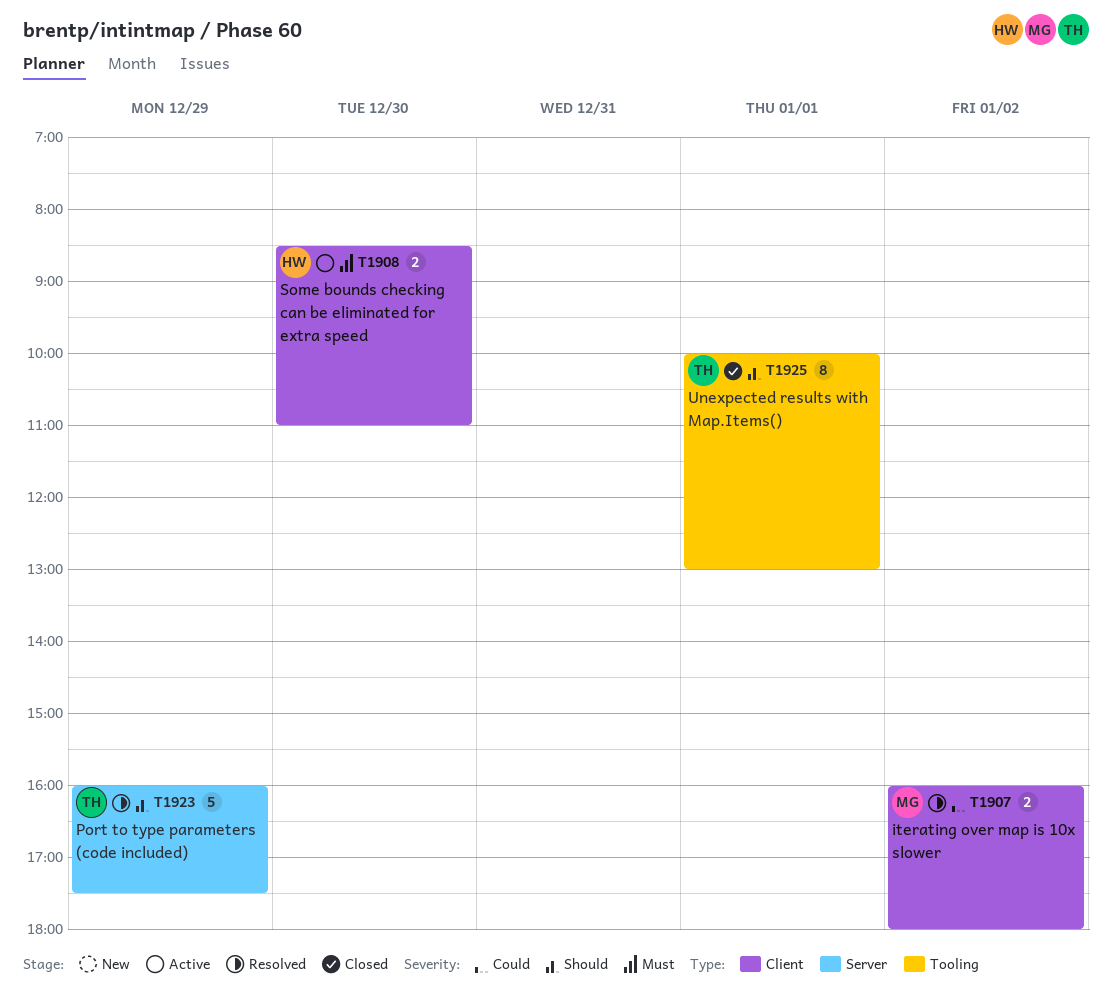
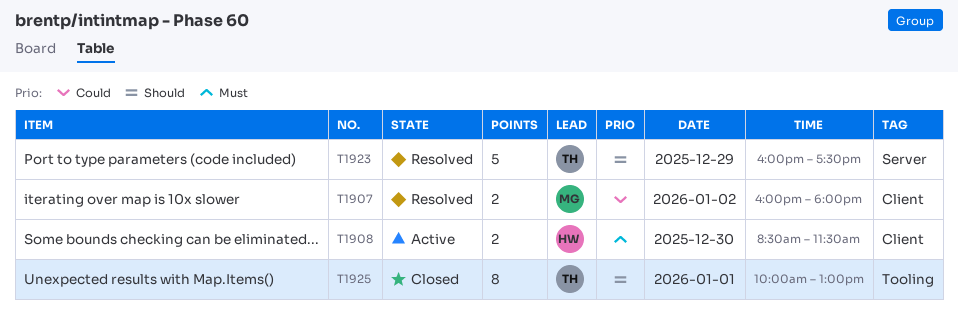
T1908, ends: 11:00 -> 11:30

